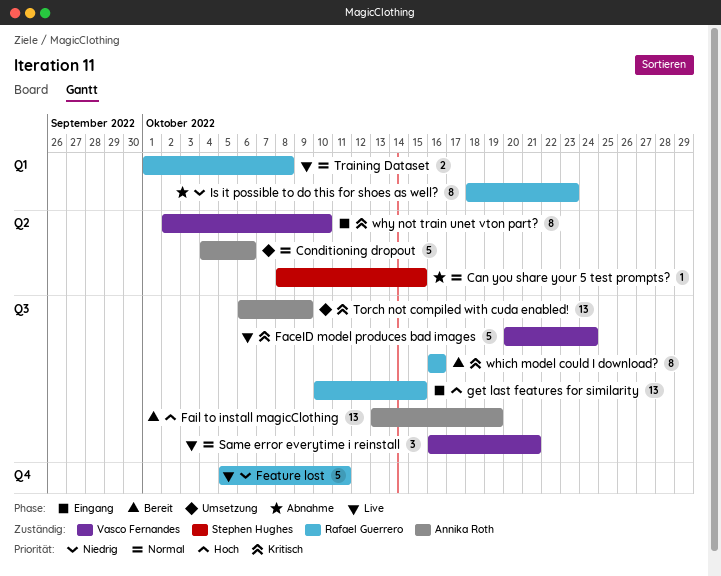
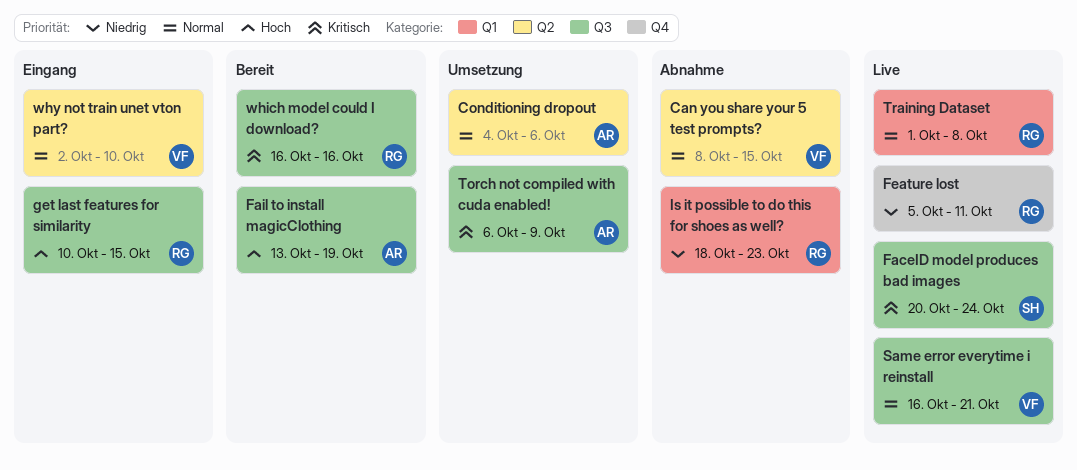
Can you share your 5 test prompts?, owner: Stephen Hughes -> Vasco Fernandes
FaceID model produces bad images, owner: Vasco Fernandes -> Stephen Hughes
why not train unet vton part?, priority: Kritisch -> Normal

